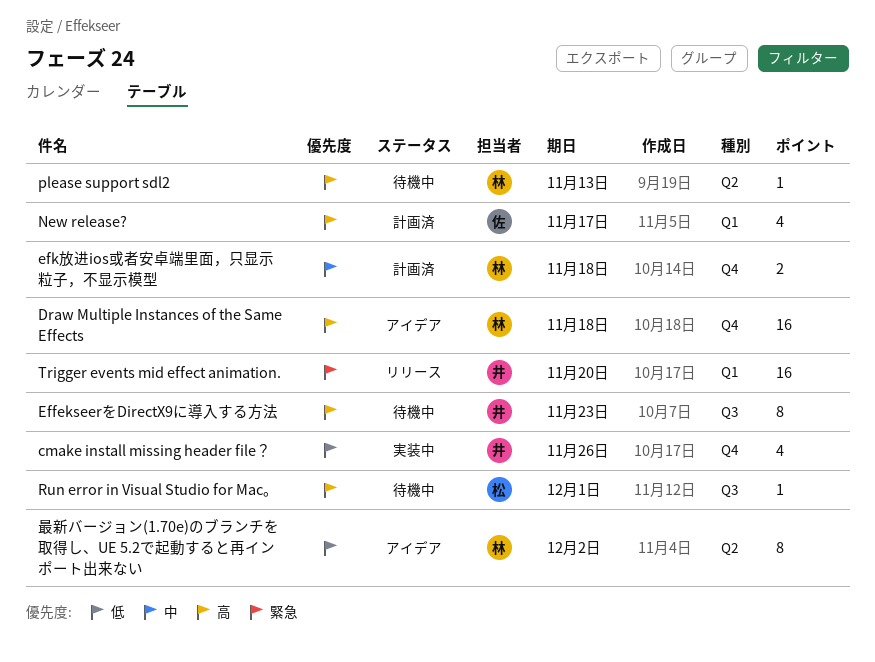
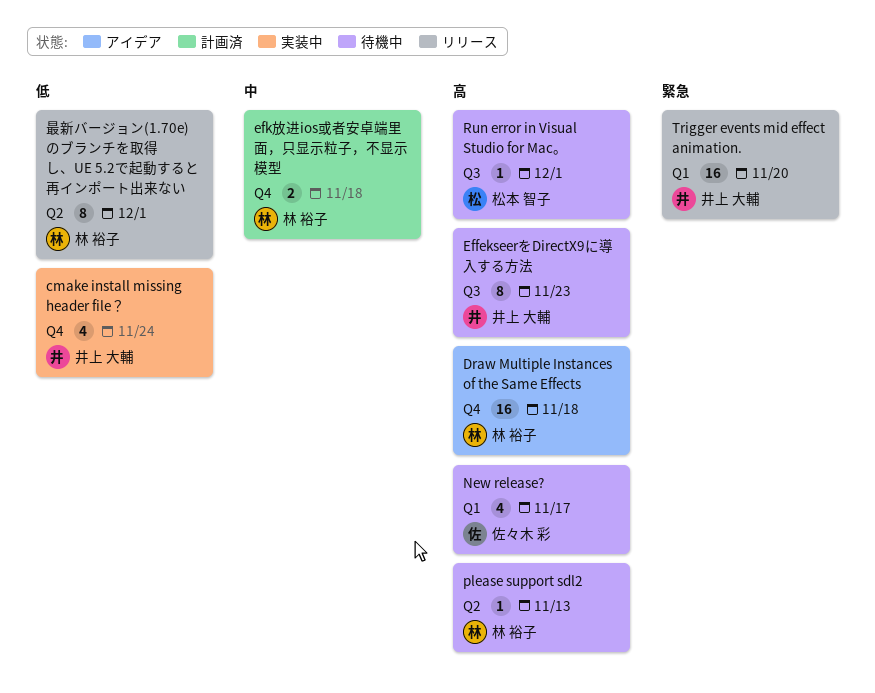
cmake install missing header file？, due: Nov 26 -> Nov 24
New release?, status: 計画済 -> 待機中
最新バージョン(1.70e)のブランチを取得し、UE 5.2で起動すると再インポート出来ない, status: アイデア -> リリース
最新バージョン(1.70e)のブランチを取得し、UE 5.2で起動すると再インポート出来ない, due: Dec 2 -> Dec 1

